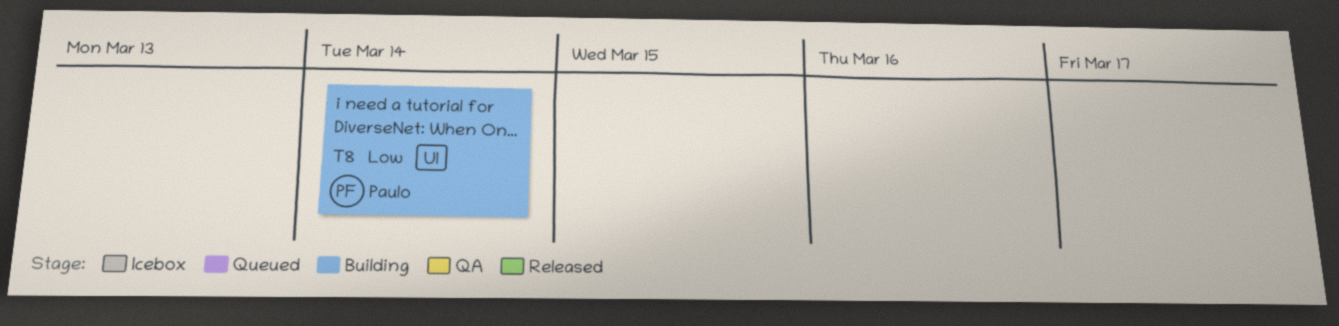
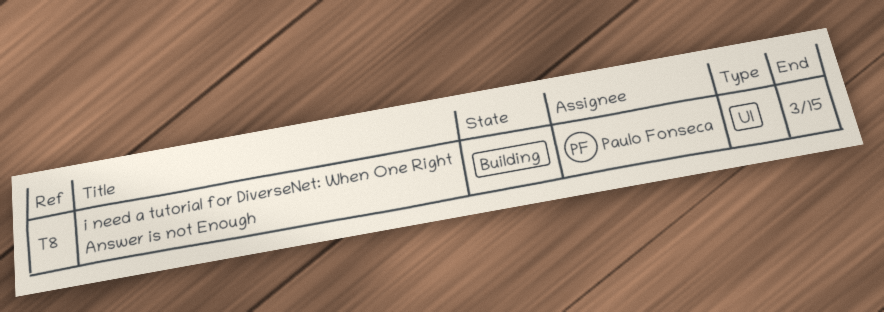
T8, due: Mar 14 -> Mar 15

